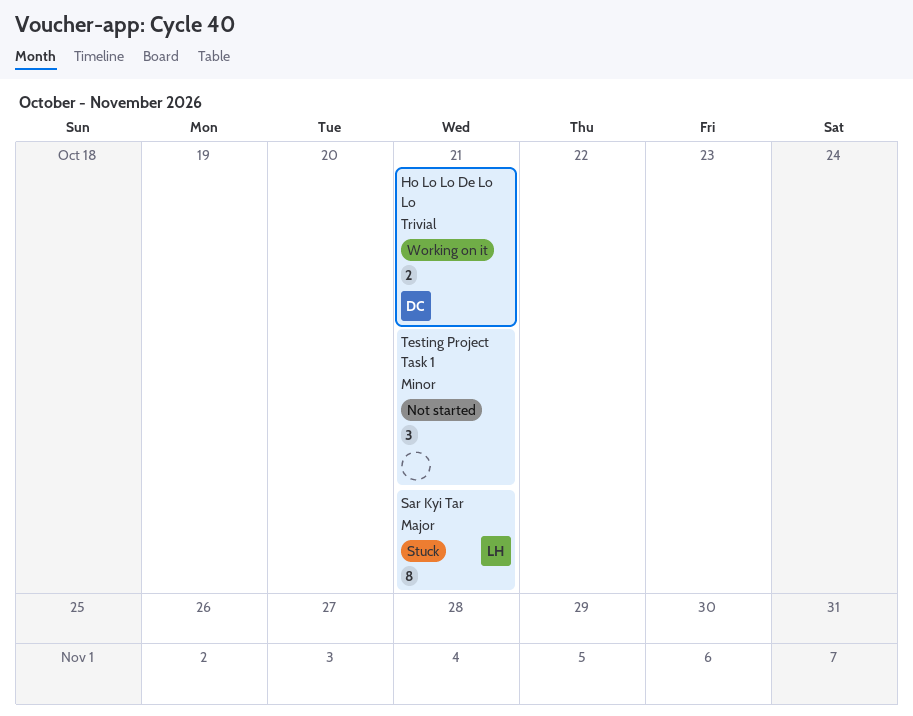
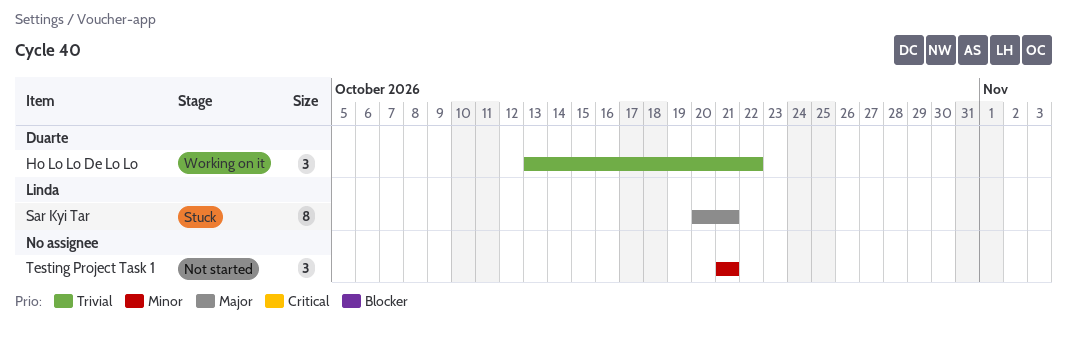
Ho Lo Lo De Lo Lo, estimate: 2 -> 3
Ho Lo Lo De Lo Lo, due: Oct 21 -> Oct 22

